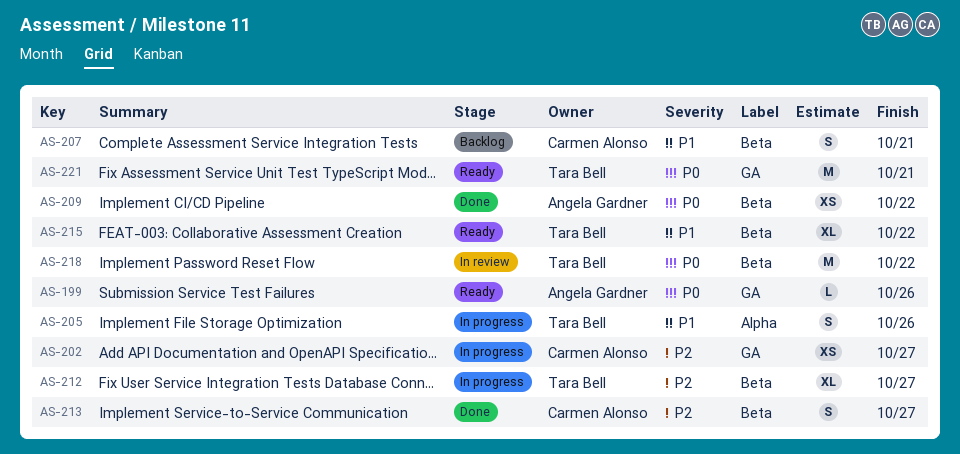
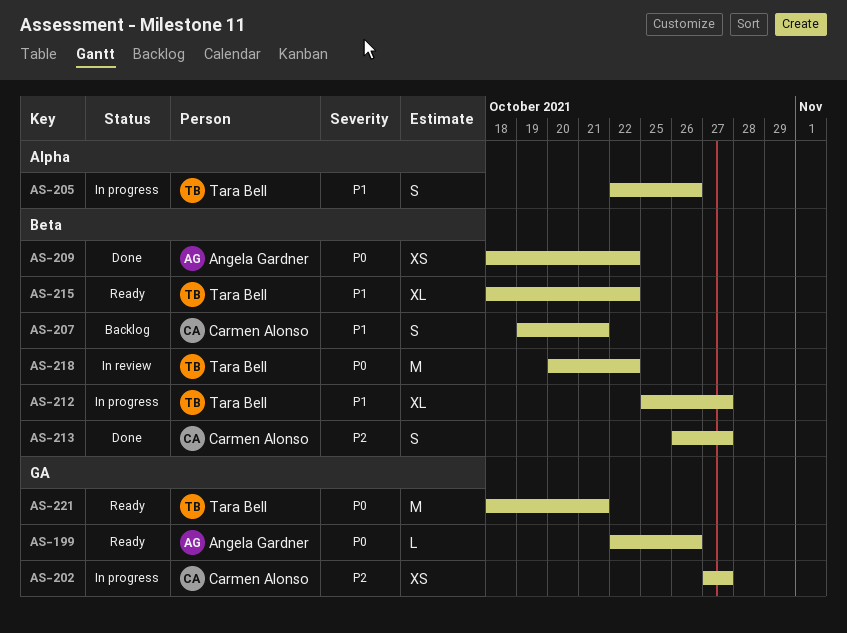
AS-212, priority: P2 -> P1

